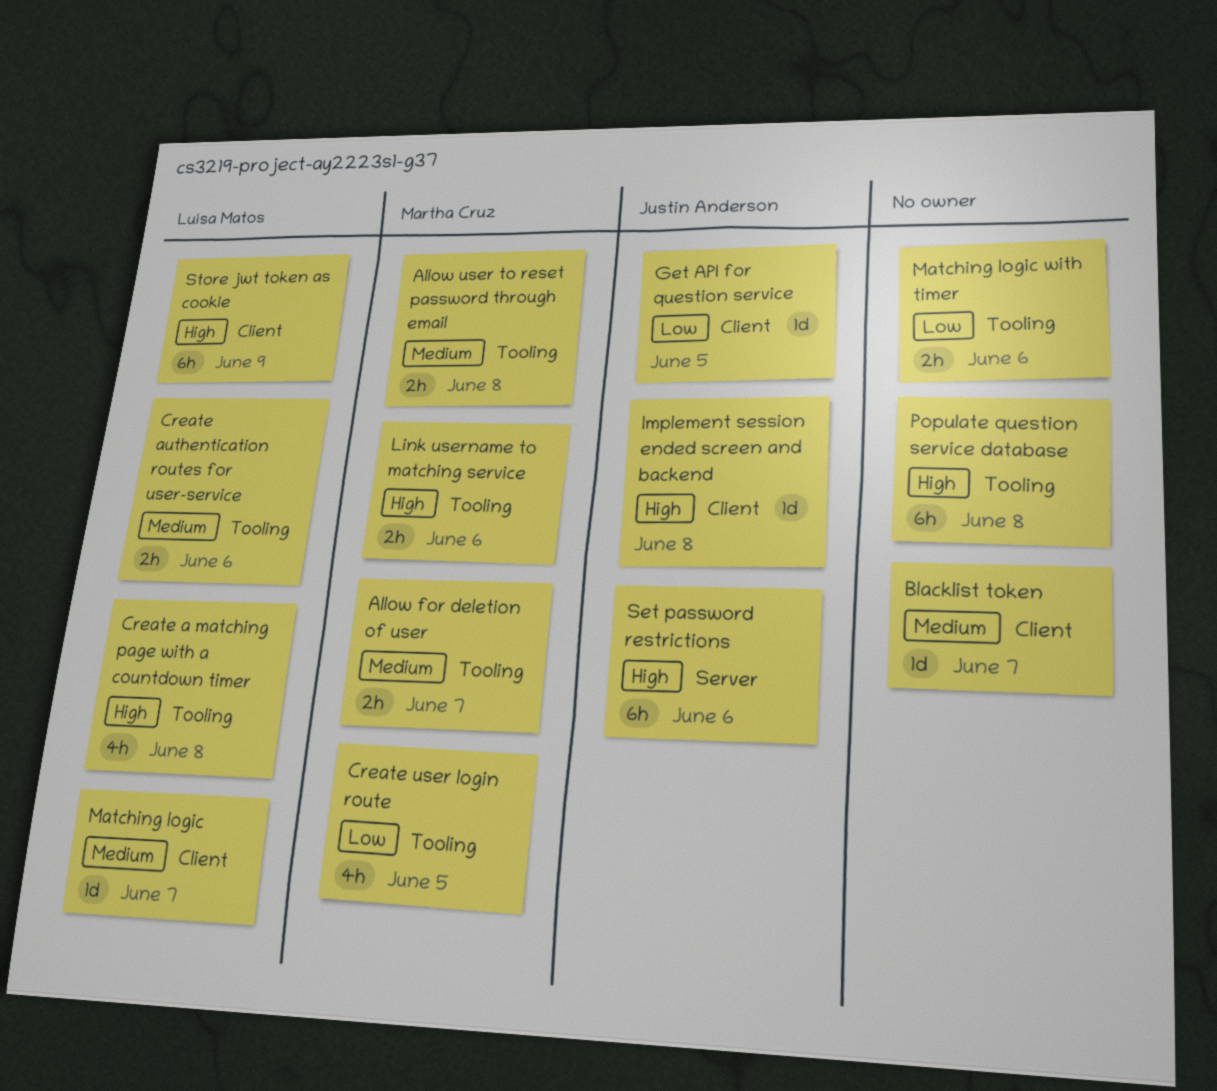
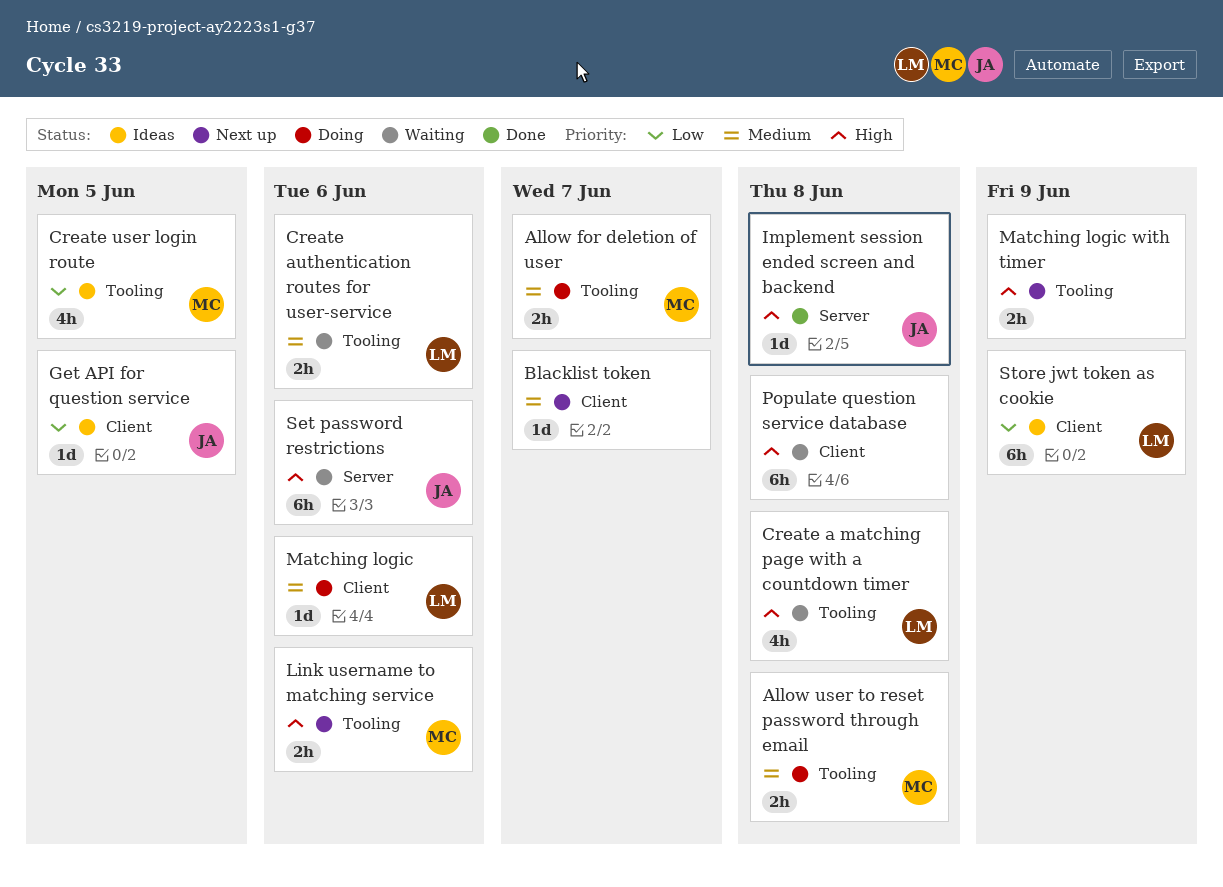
Implement session ended screen and backend, label: Client -> Server
Matching logic, due: Jun 7 -> Jun 6
Matching logic with timer, priority: Low -> High
Matching logic with timer, due: Jun 6 -> Jun 9
Populate question service database, label: Tooling -> Client
Store jwt token as cookie, priority: High -> Low

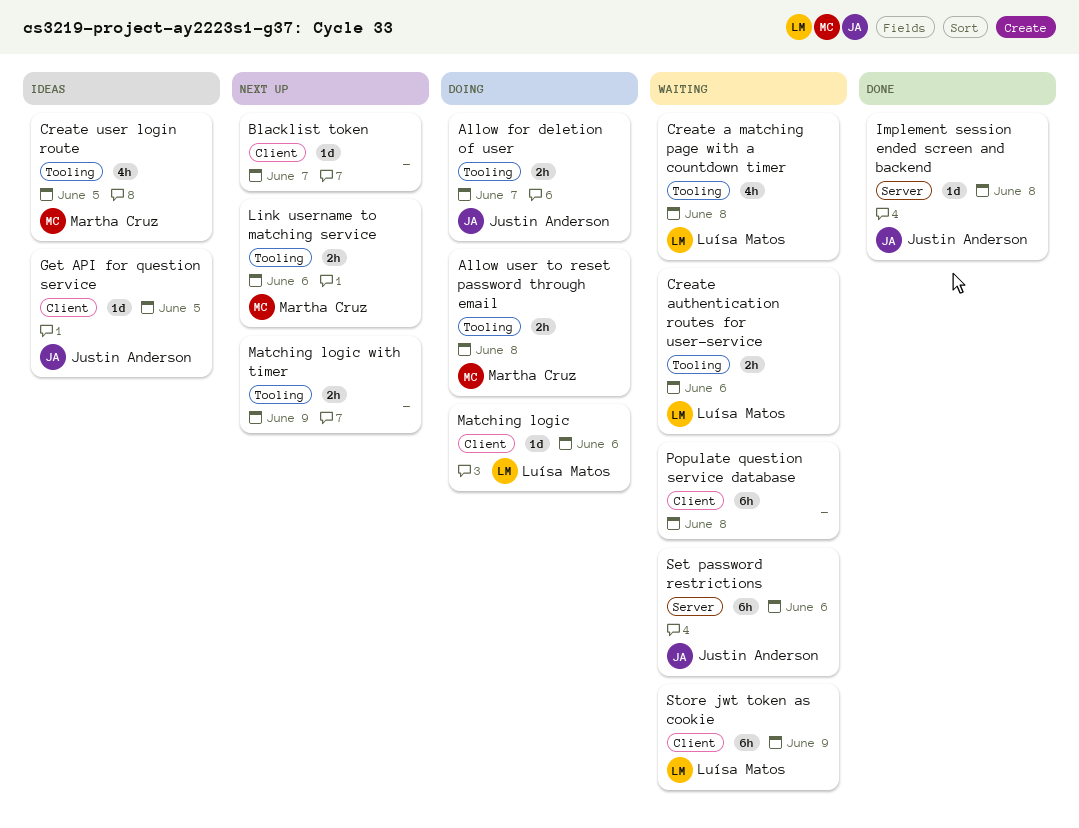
Allow for deletion of user, owner: Martha Cruz -> Justin Anderson
Store jwt token as cookie, status: Ideas -> Waiting

